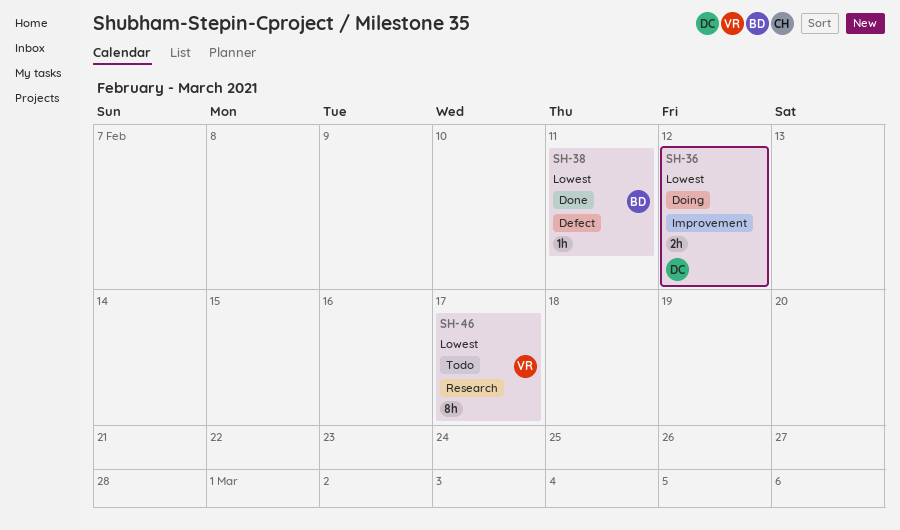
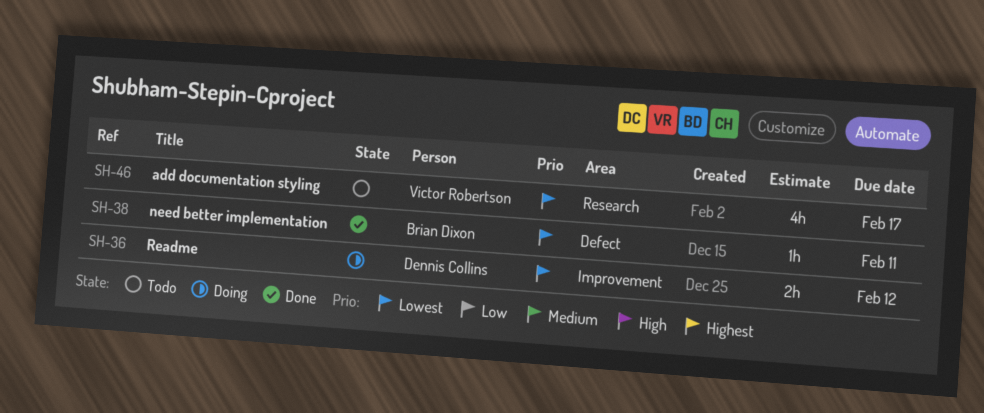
SH-46, estimate: 8h -> 4h

